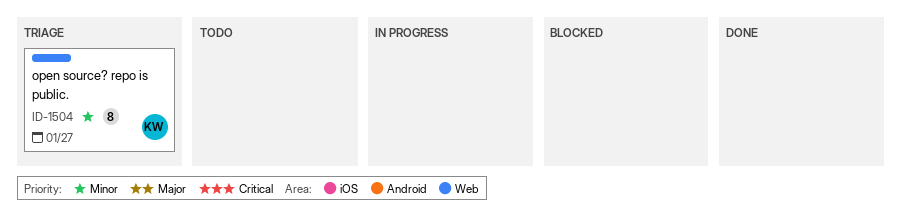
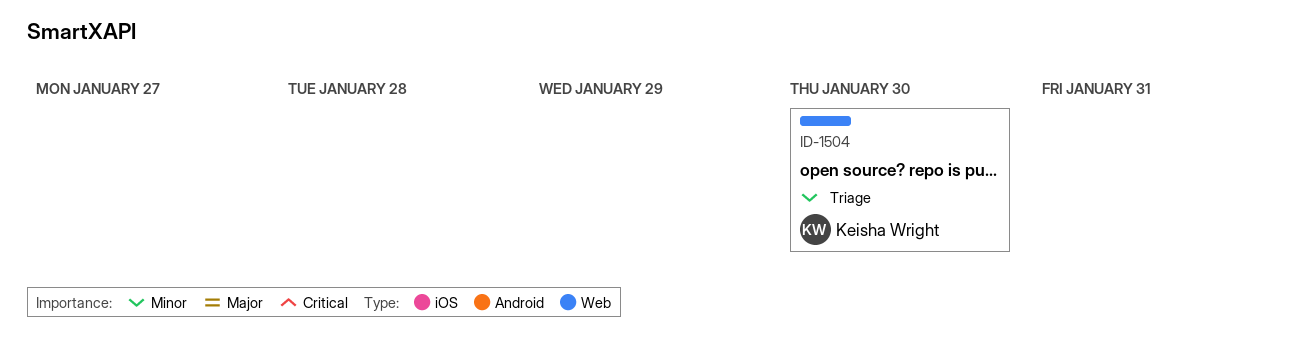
ID-1504, due: Jan 27 -> Jan 30

